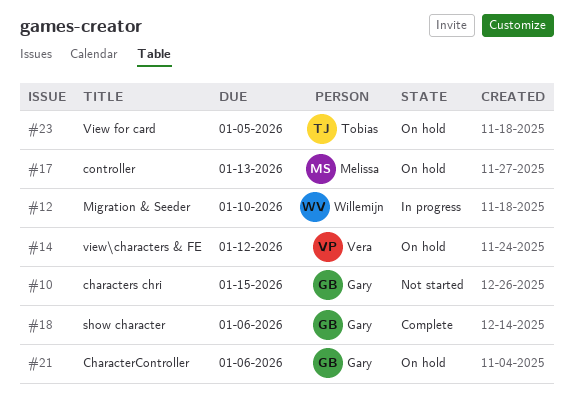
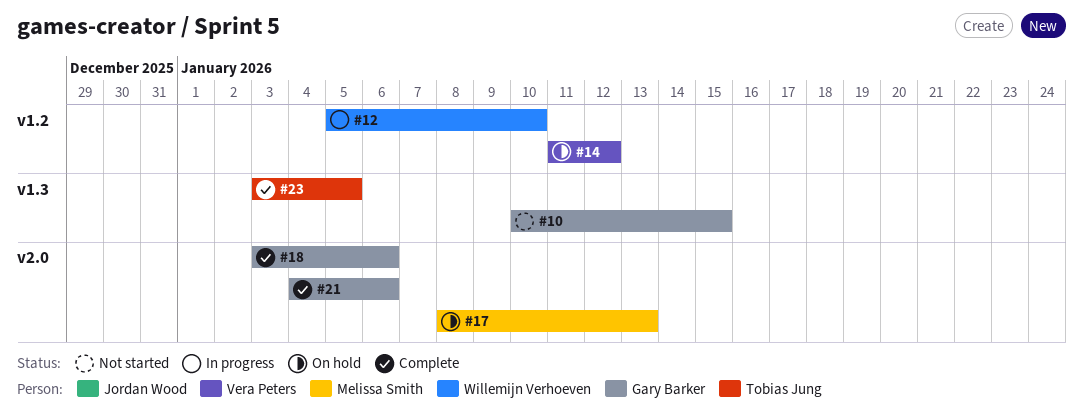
#21, status: On hold -> Complete
#23, status: On hold -> Complete

